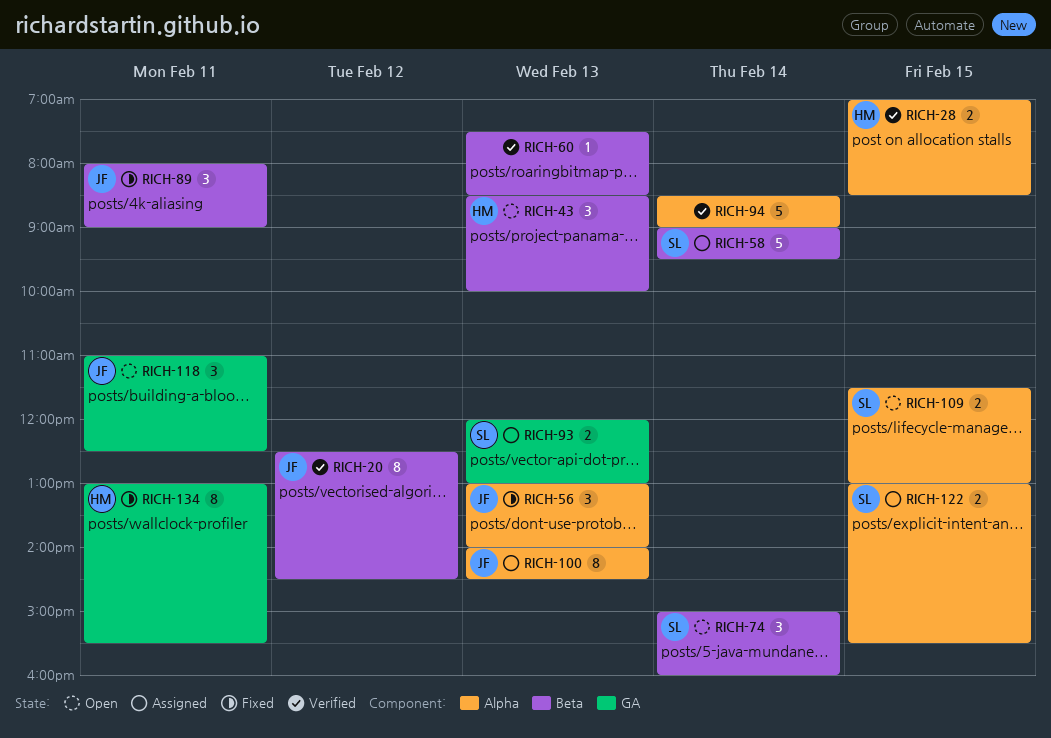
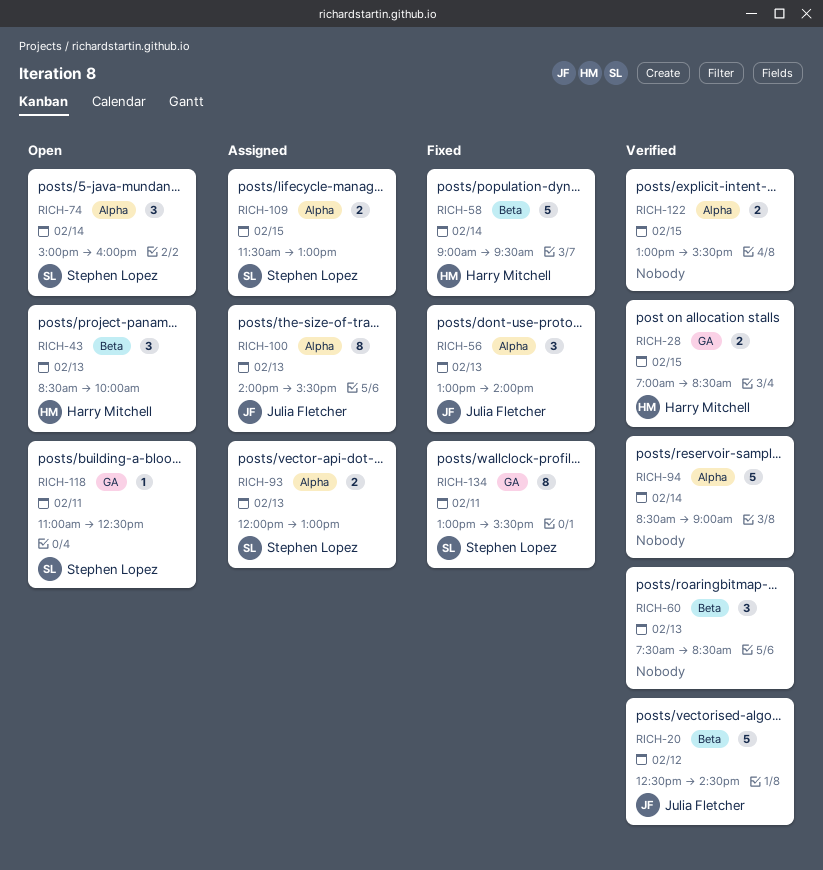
RICH-20, estimate: 8 -> 5
RICH-28, label: Alpha -> GA
RICH-58, status: Assigned -> Fixed
RICH-58, owner: Stephen Lopez -> Harry Mitchell
RICH-60, estimate: 1 -> 3
RICH-74, label: Beta -> Alpha
RICH-89: present -> none
RICH-93, label: GA -> Alpha
RICH-100, ends: 14:30 -> 15:30
RICH-109, status: Open -> Assigned
RICH-118, owner: Julia Fletcher -> Stephen Lopez
RICH-118, estimate: 3 -> 1
RICH-122, status: Assigned -> Verified
RICH-122, owner: Stephen Lopez -> none
RICH-134, owner: Harry Mitchell -> Stephen Lopez

